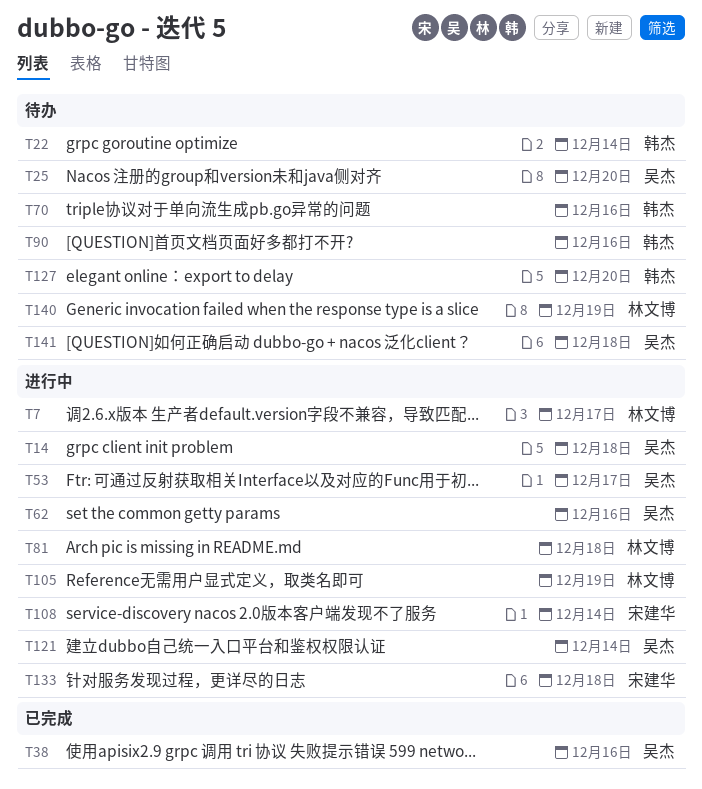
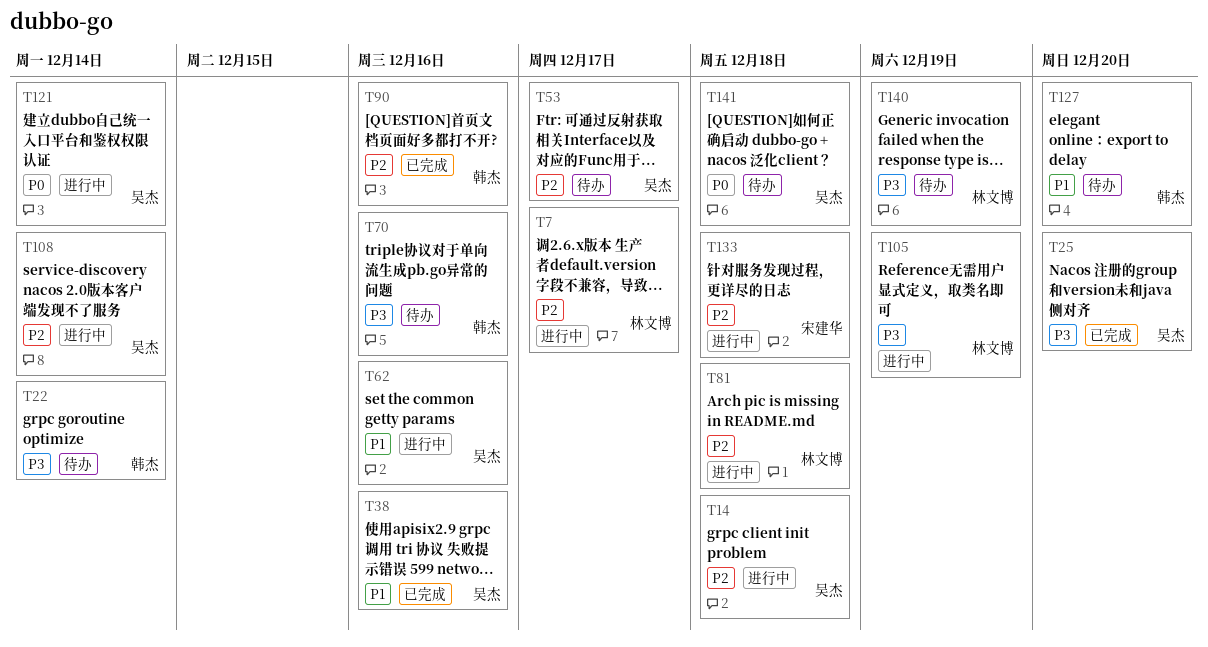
T25, status: 待办 -> 已完成
T53, status: 进行中 -> 待办
T90, status: 待办 -> 已完成
T108, owner: 宋建华 -> 吴杰

